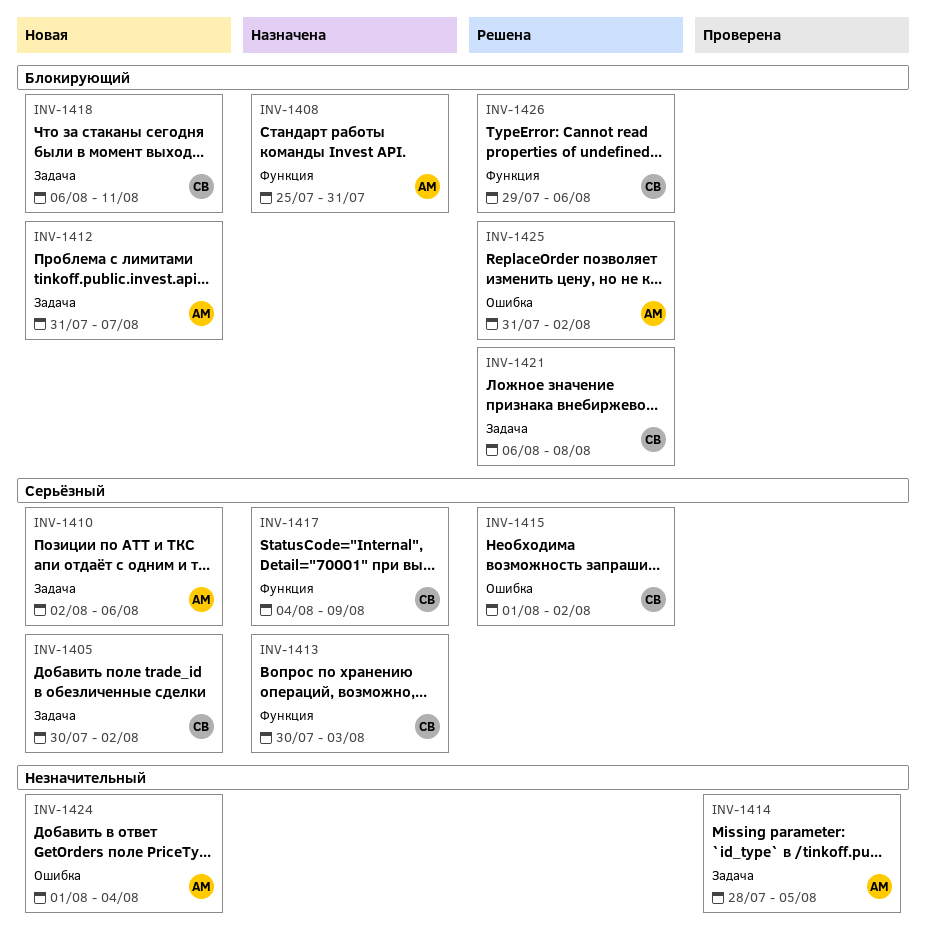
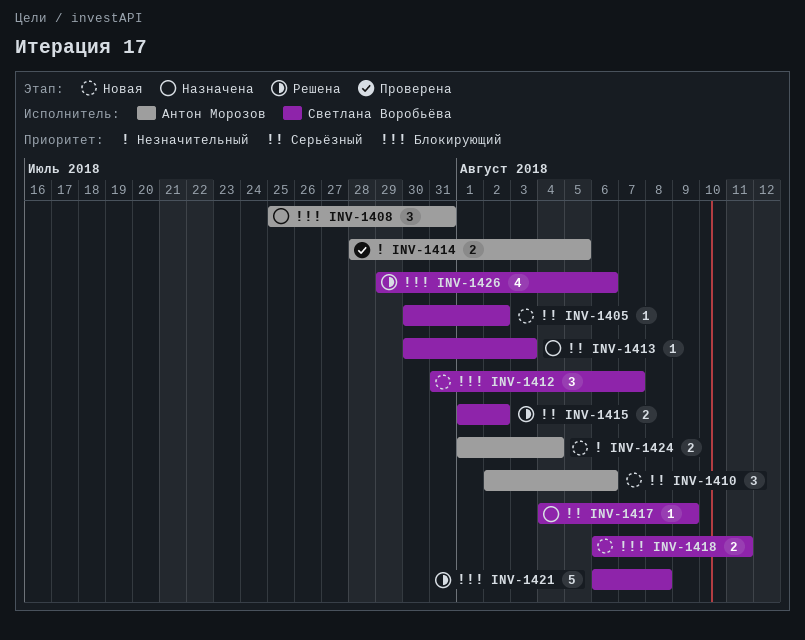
INV-1412, owner: Антон Морозов -> Светлана Воробьёва
INV-1425: present -> none

